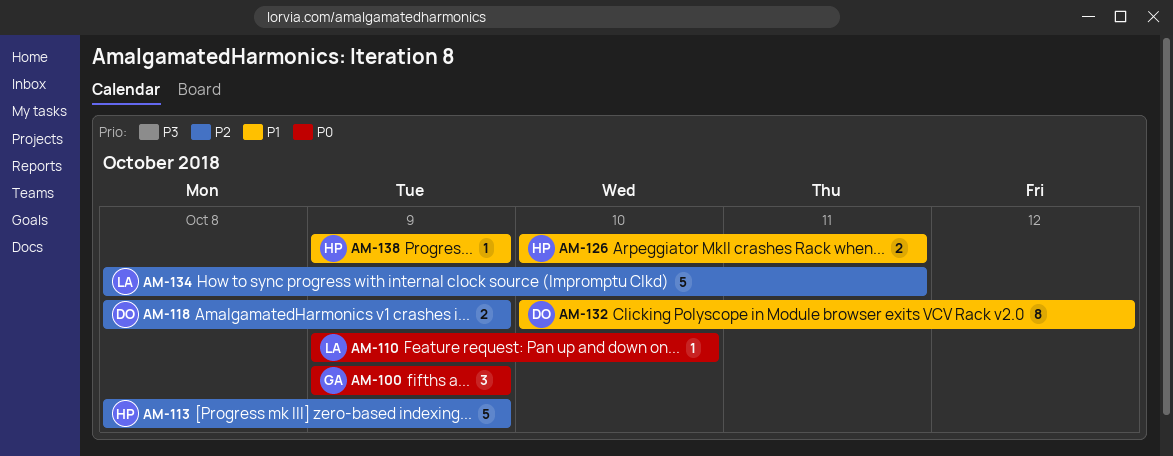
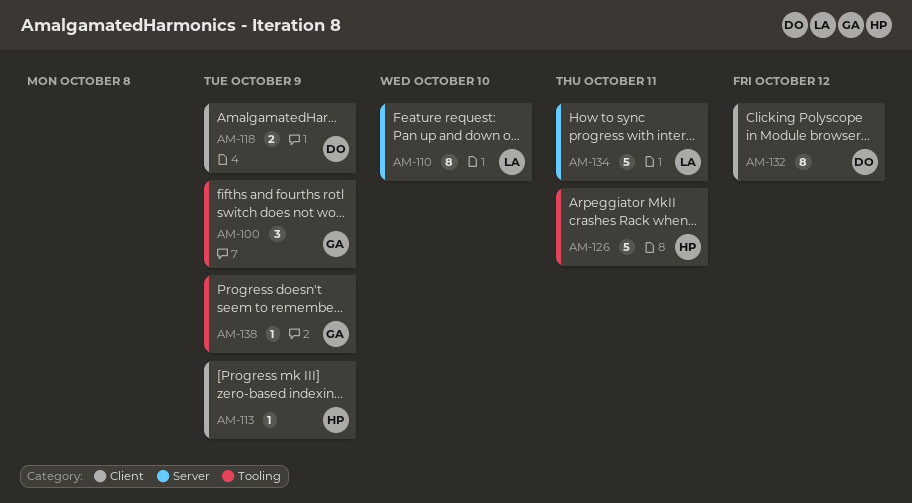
AM-110, estimate: 1 -> 8
AM-113, estimate: 5 -> 1
AM-126, estimate: 2 -> 5
AM-138, owner: HP -> GA

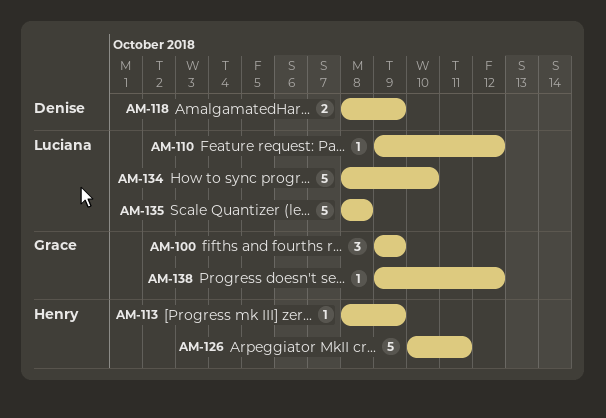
AM-110, estimate: 8 -> 1
AM-110, due: Oct 10 -> Oct 12
AM-132: present -> none
AM-134, due: Oct 11 -> Oct 10
AM-135: none -> present
AM-138, due: Oct 9 -> Oct 12

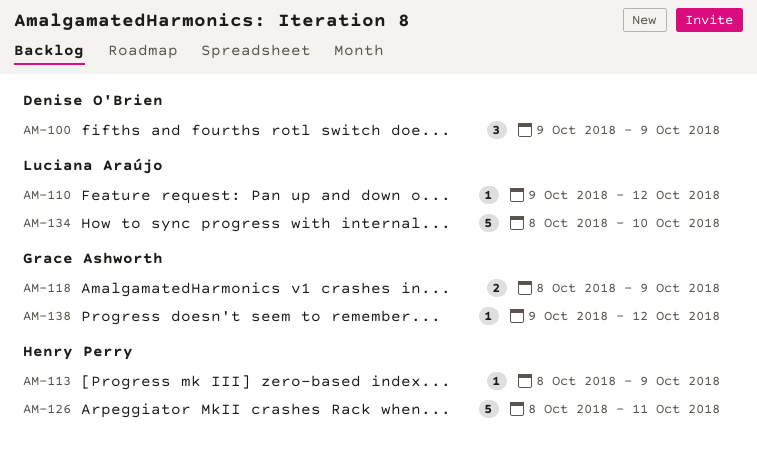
AM-100, owner: Grace Ashworth -> Denise O'Brien
AM-118, owner: Denise O'Brien -> Grace Ashworth
AM-126, start: Oct 10 -> Oct 8
AM-135: present -> none

